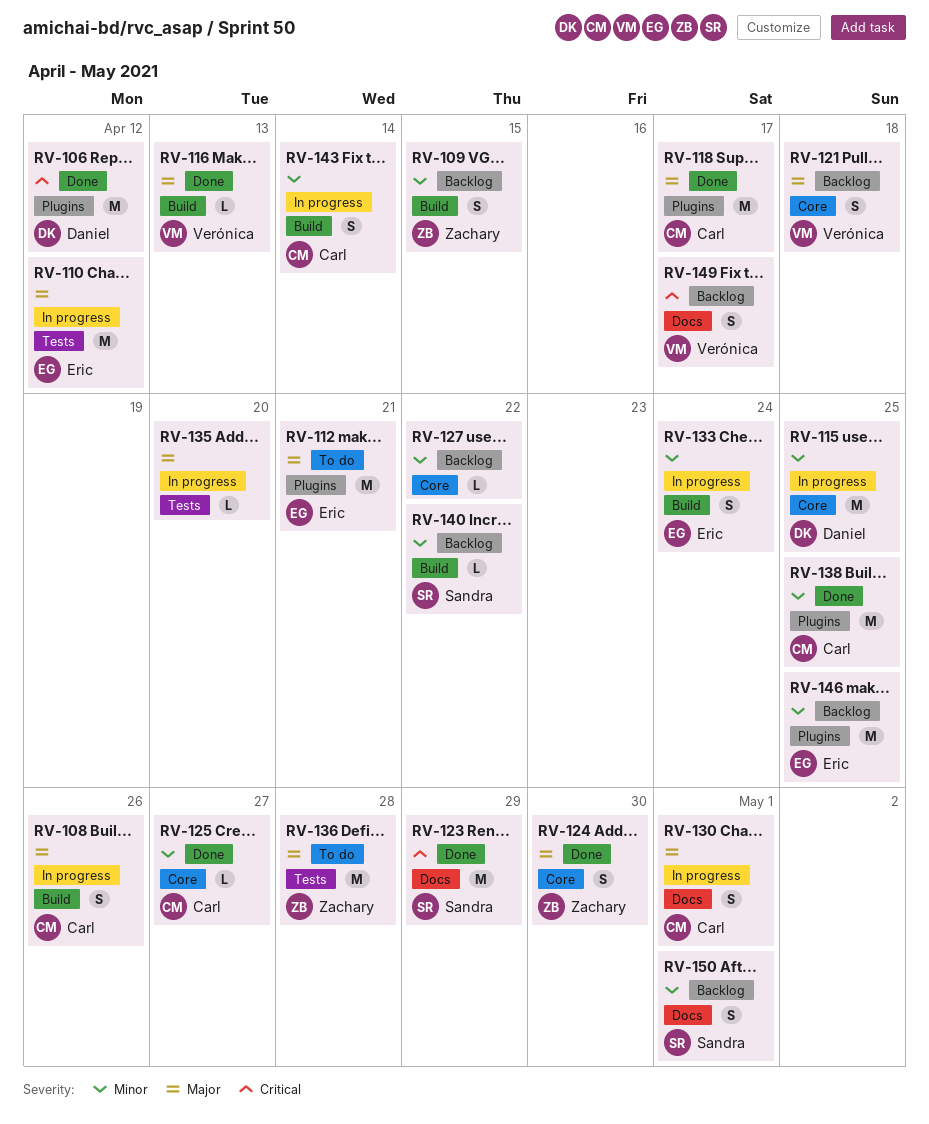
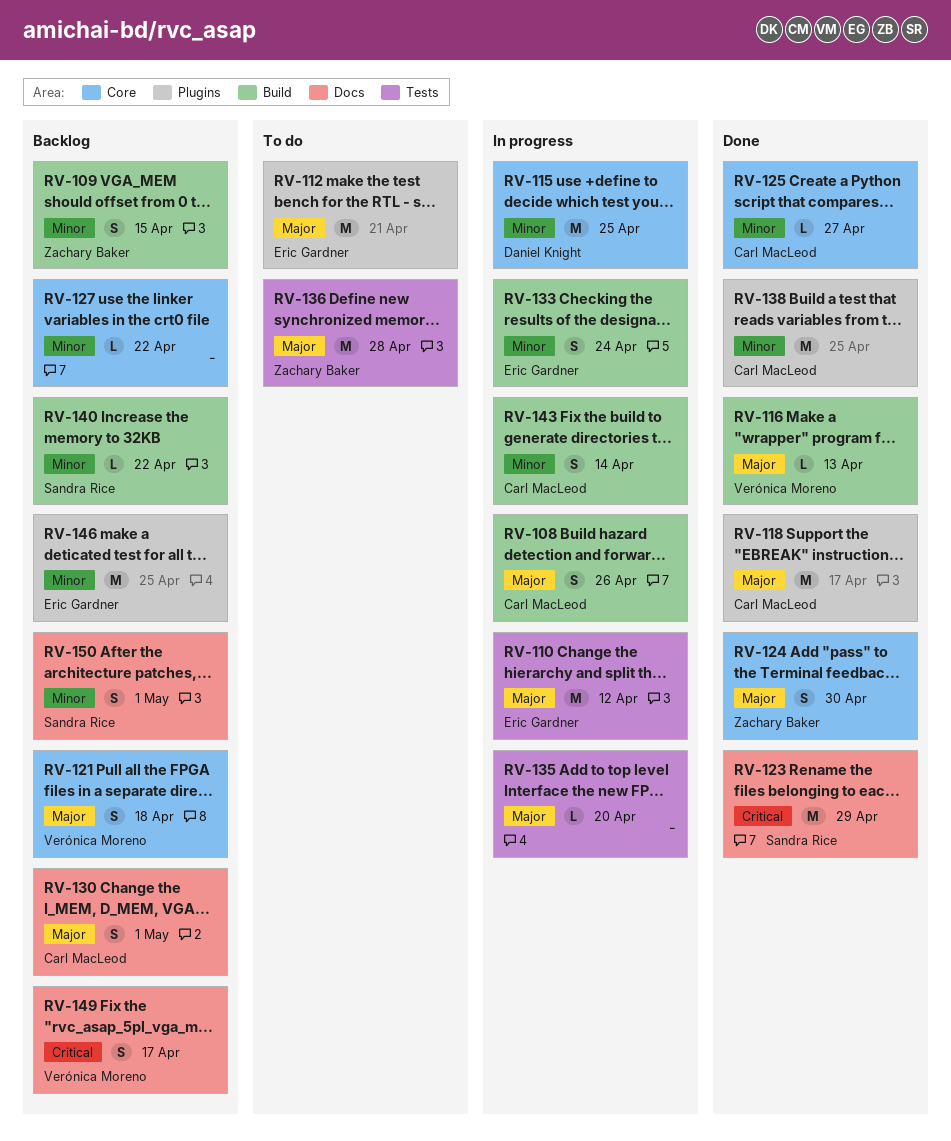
RV-106: present -> none
RV-130, status: In progress -> Backlog

